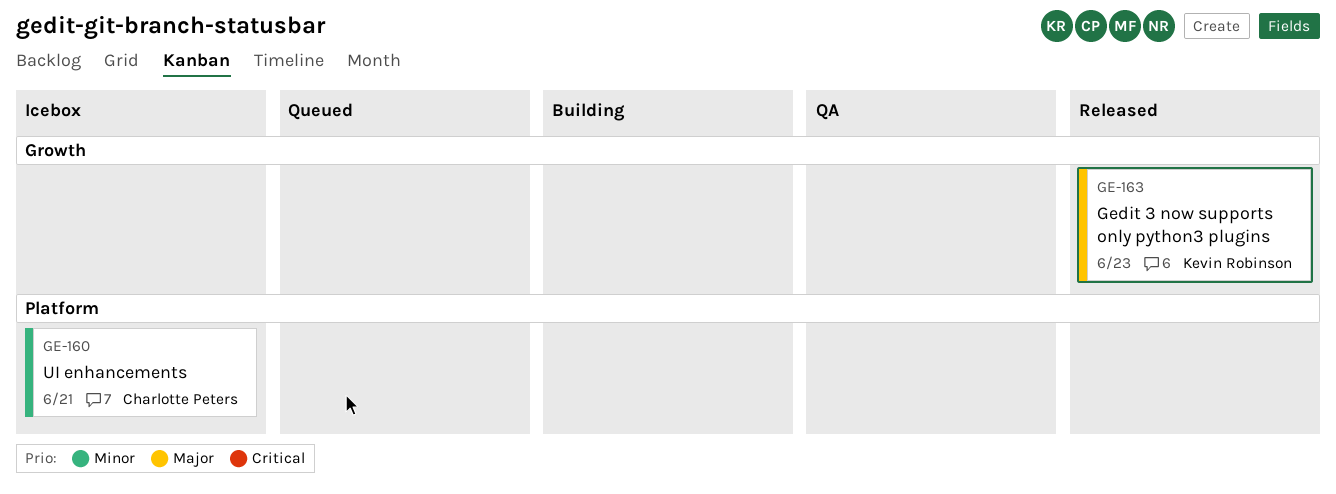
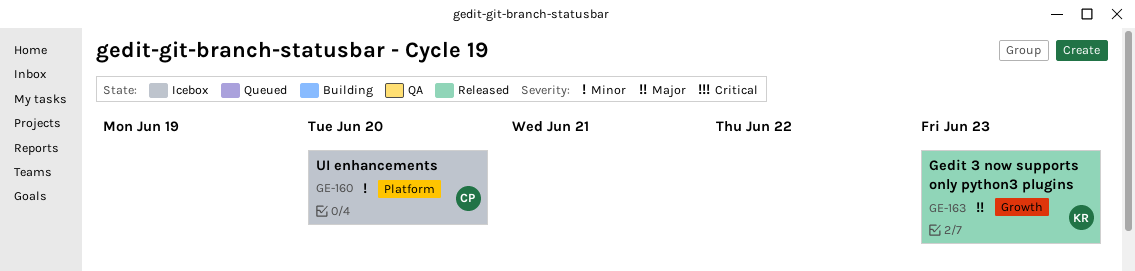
GE-160, due: Jun 21 -> Jun 20

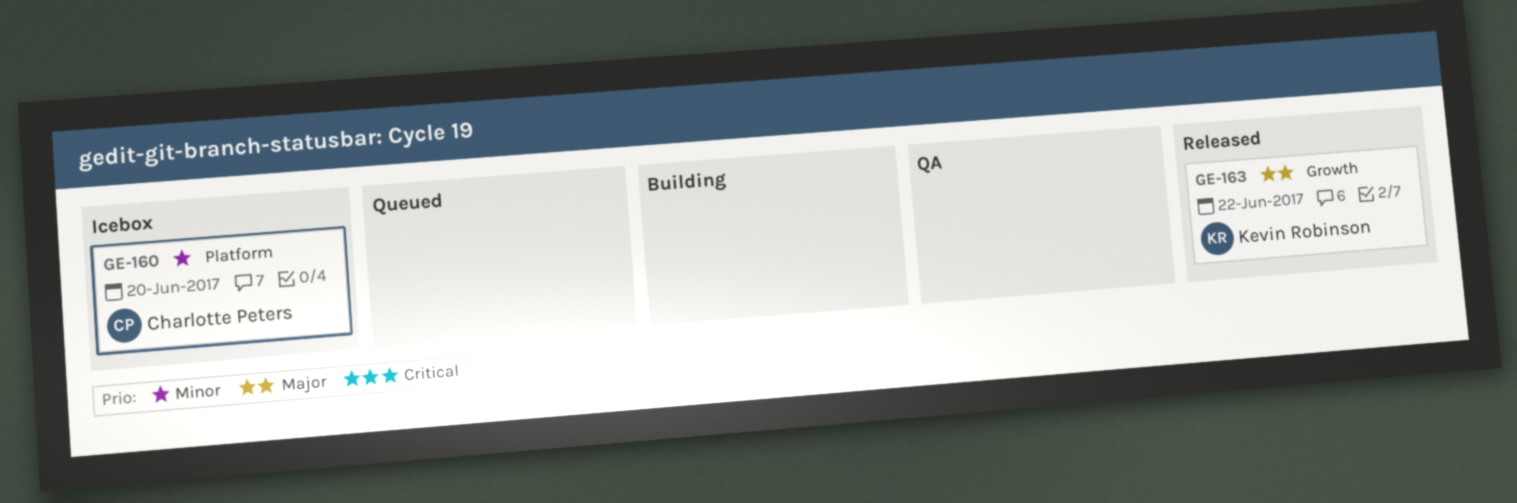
GE-163, due: Jun 23 -> Jun 22

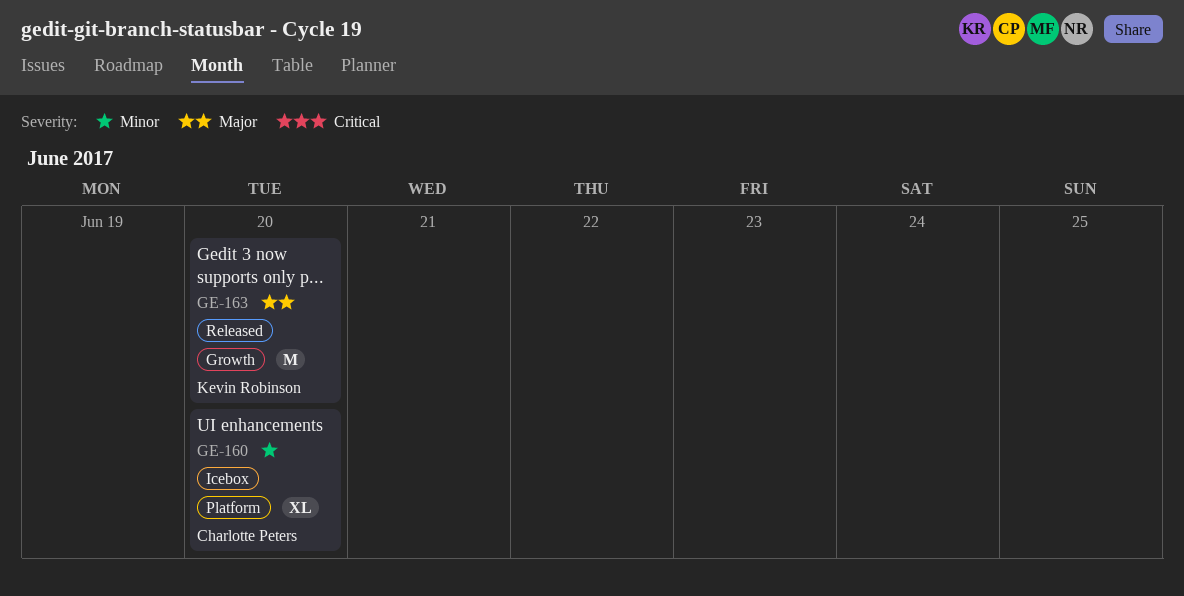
GE-163, due: Jun 22 -> Jun 20

